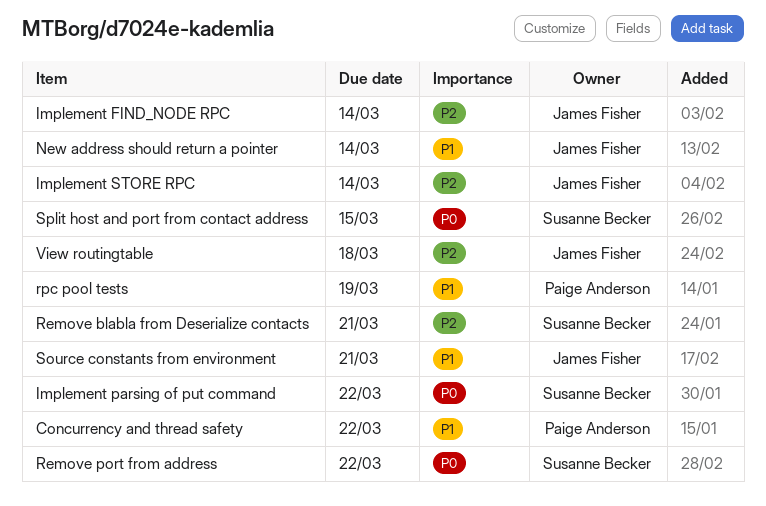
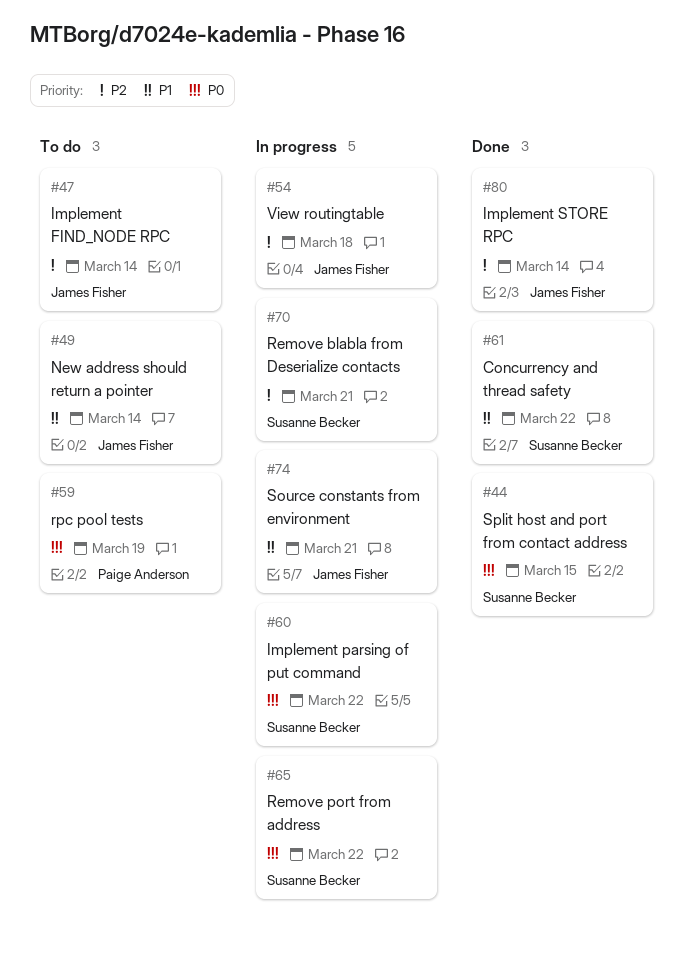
Concurrency and thread safety, owner: Paige Anderson -> Susanne Becker
rpc pool tests, priority: P1 -> P0

